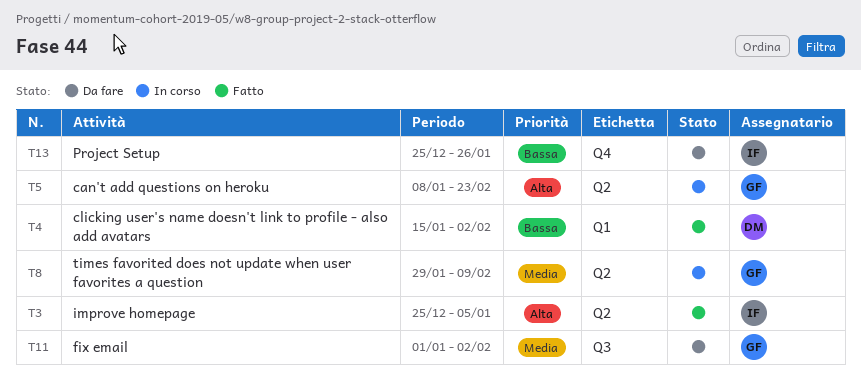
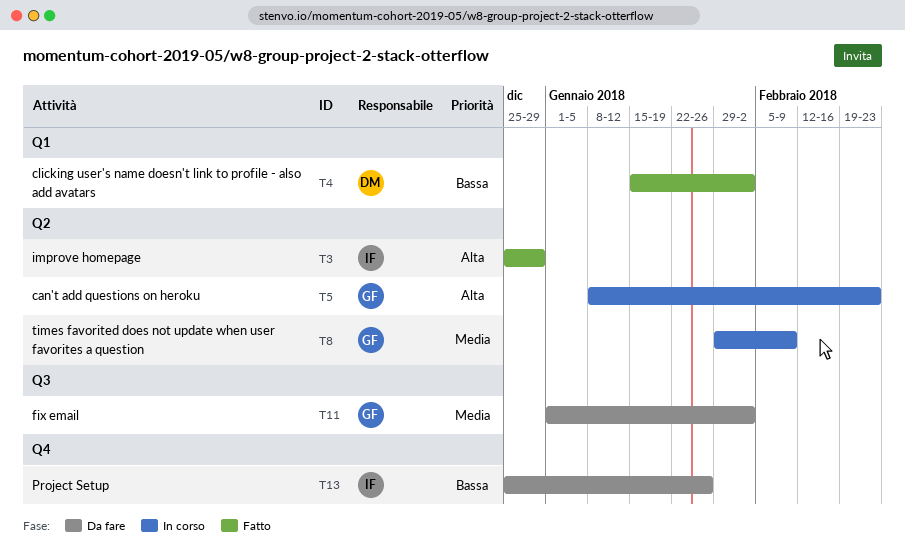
T3, due: Jan 5 -> Dec 29

